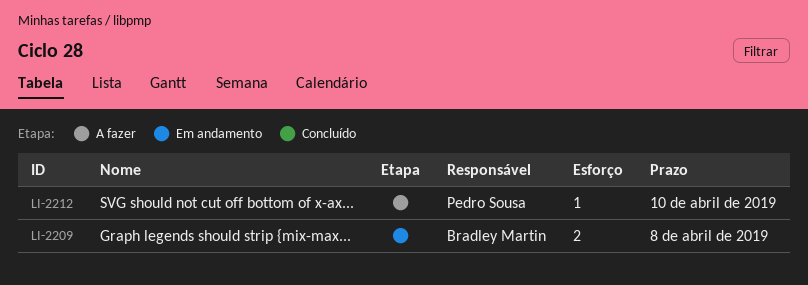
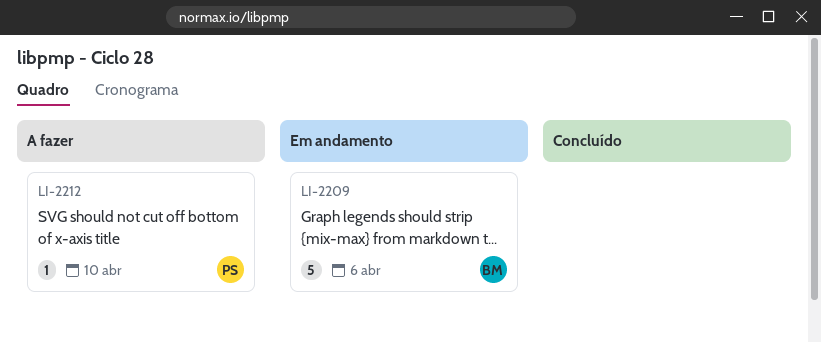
LI-2209, estimate: 2 -> 5
LI-2209, due: Apr 8 -> Apr 6

